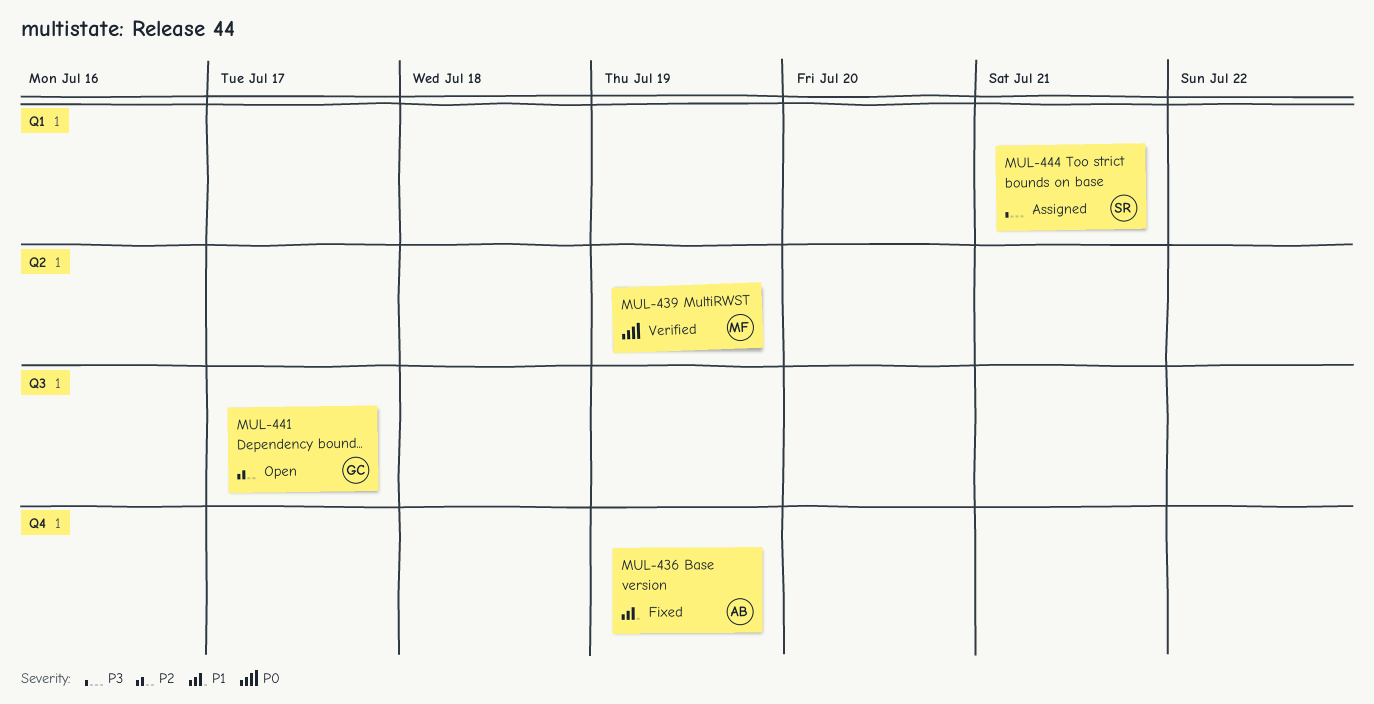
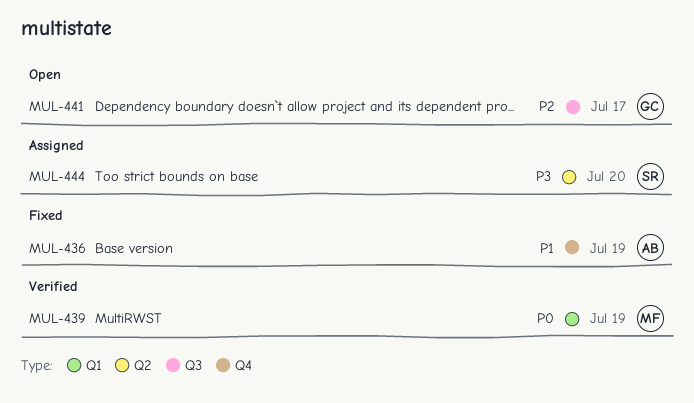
MUL-439, label: Q2 -> Q1
MUL-444, label: Q1 -> Q2
MUL-444, due: Jul 21 -> Jul 20

